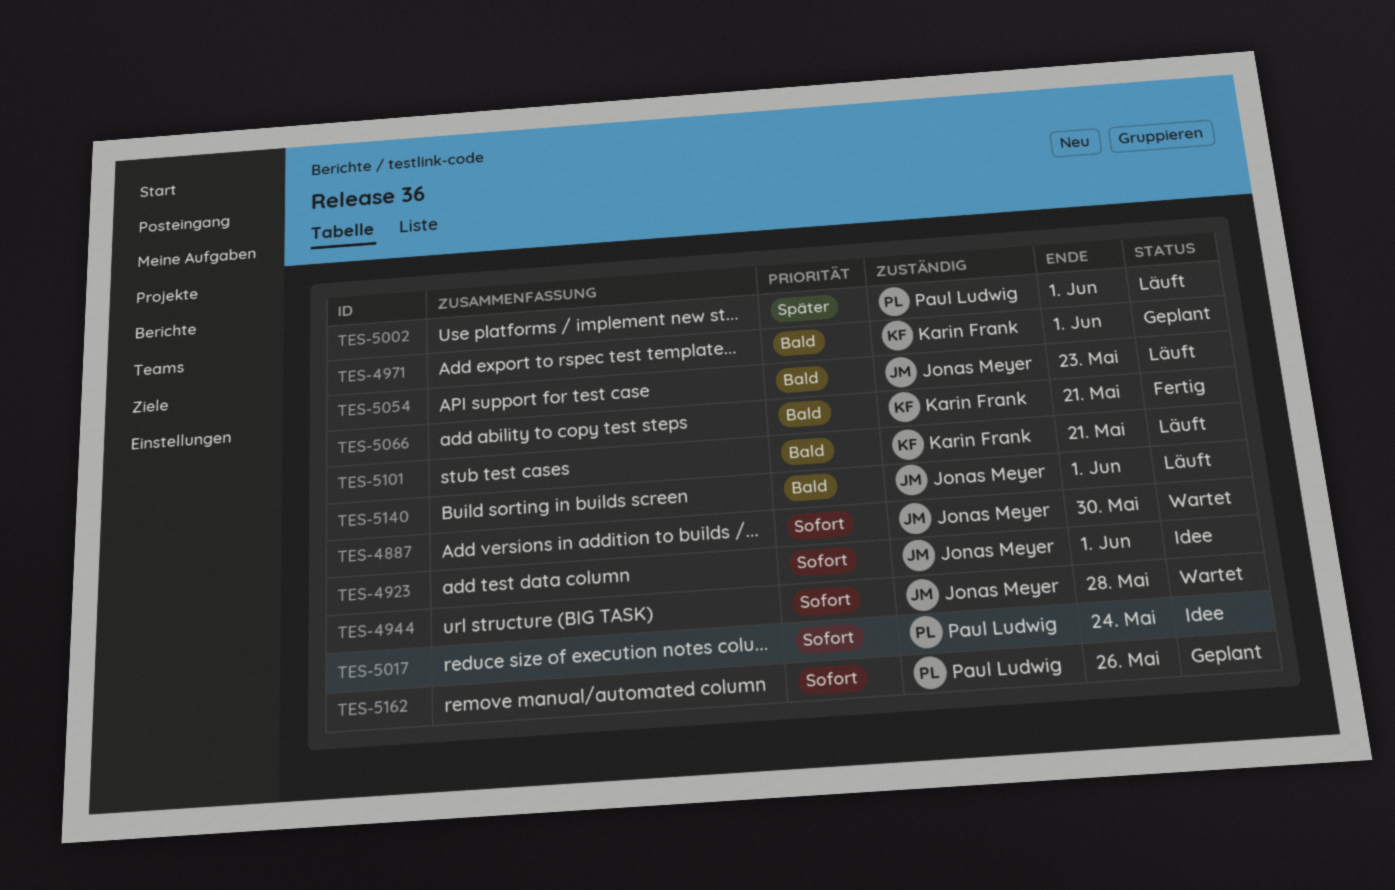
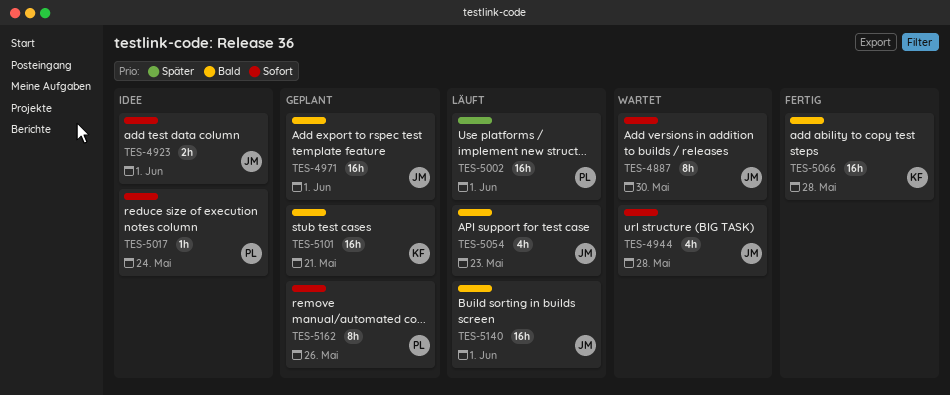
TES-4971, owner: Karin Frank -> Jonas Meyer
TES-5066, due: May 21 -> May 28
TES-5101, status: Läuft -> Geplant

